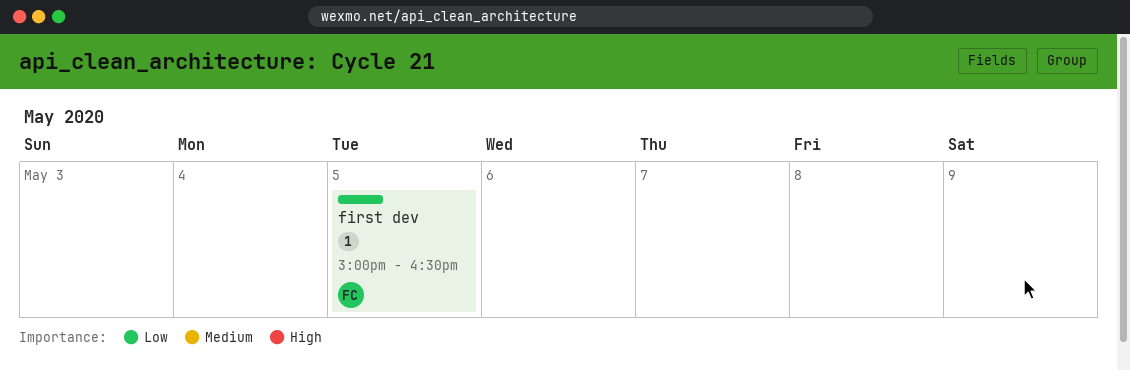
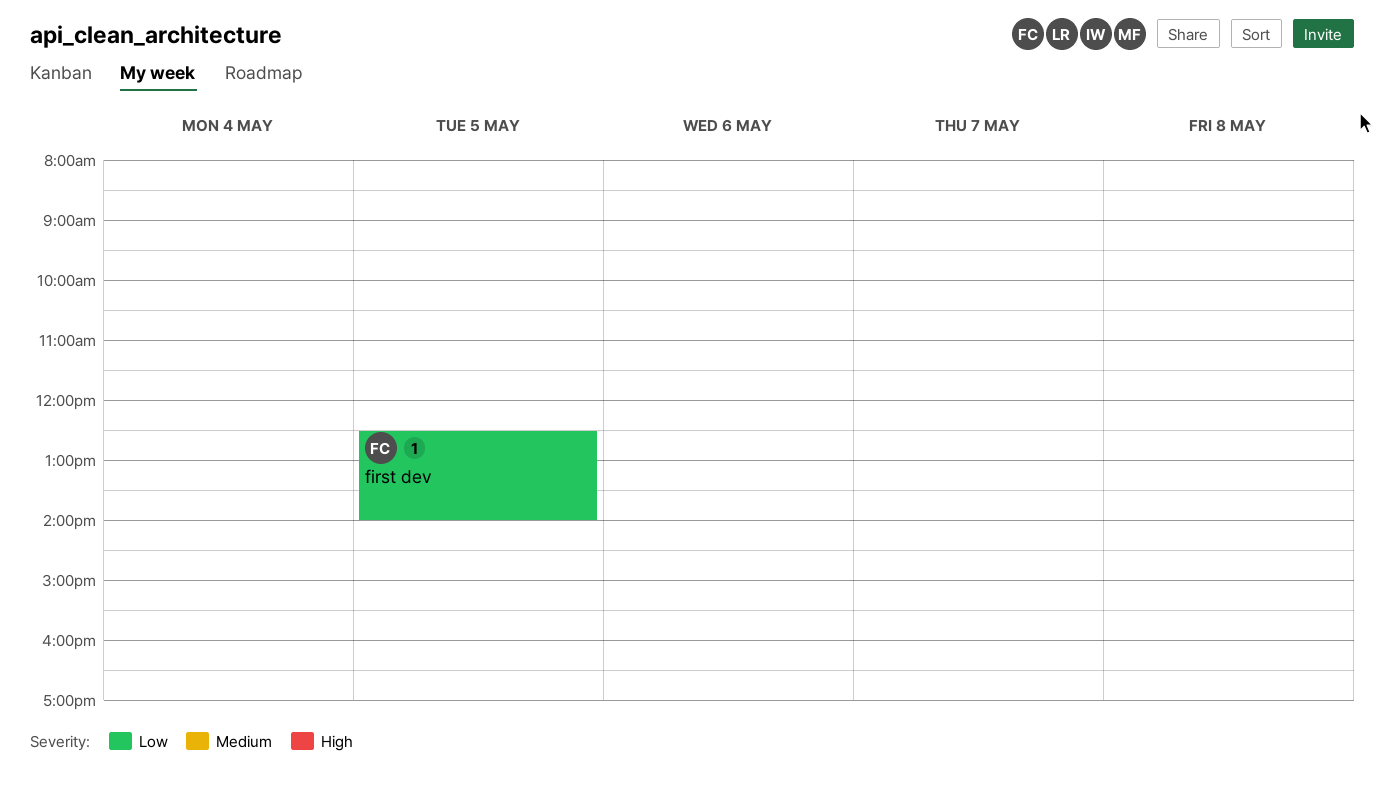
first dev, begins: 15:00 -> 12:30
first dev, ends: 16:30 -> 14:00

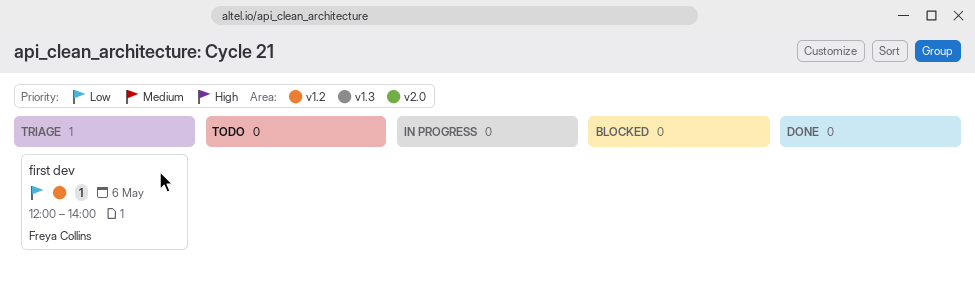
first dev, day: May 5 -> May 6
first dev, begins: 12:30 -> 12:00

